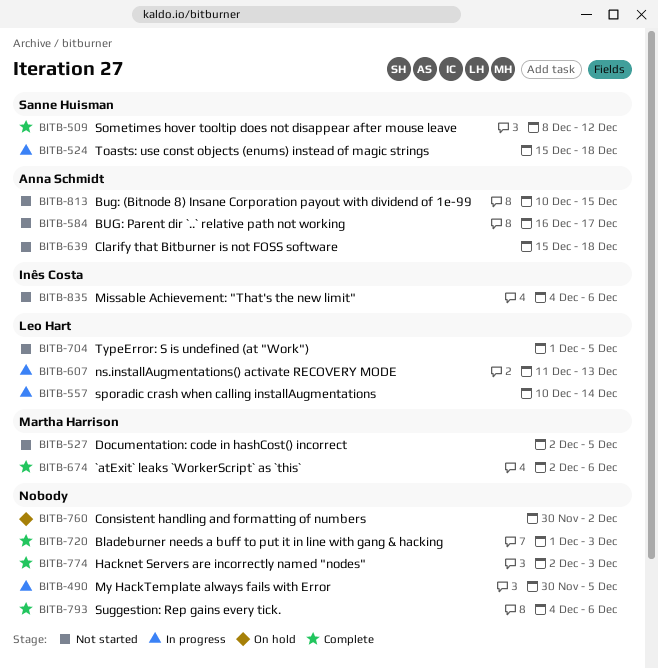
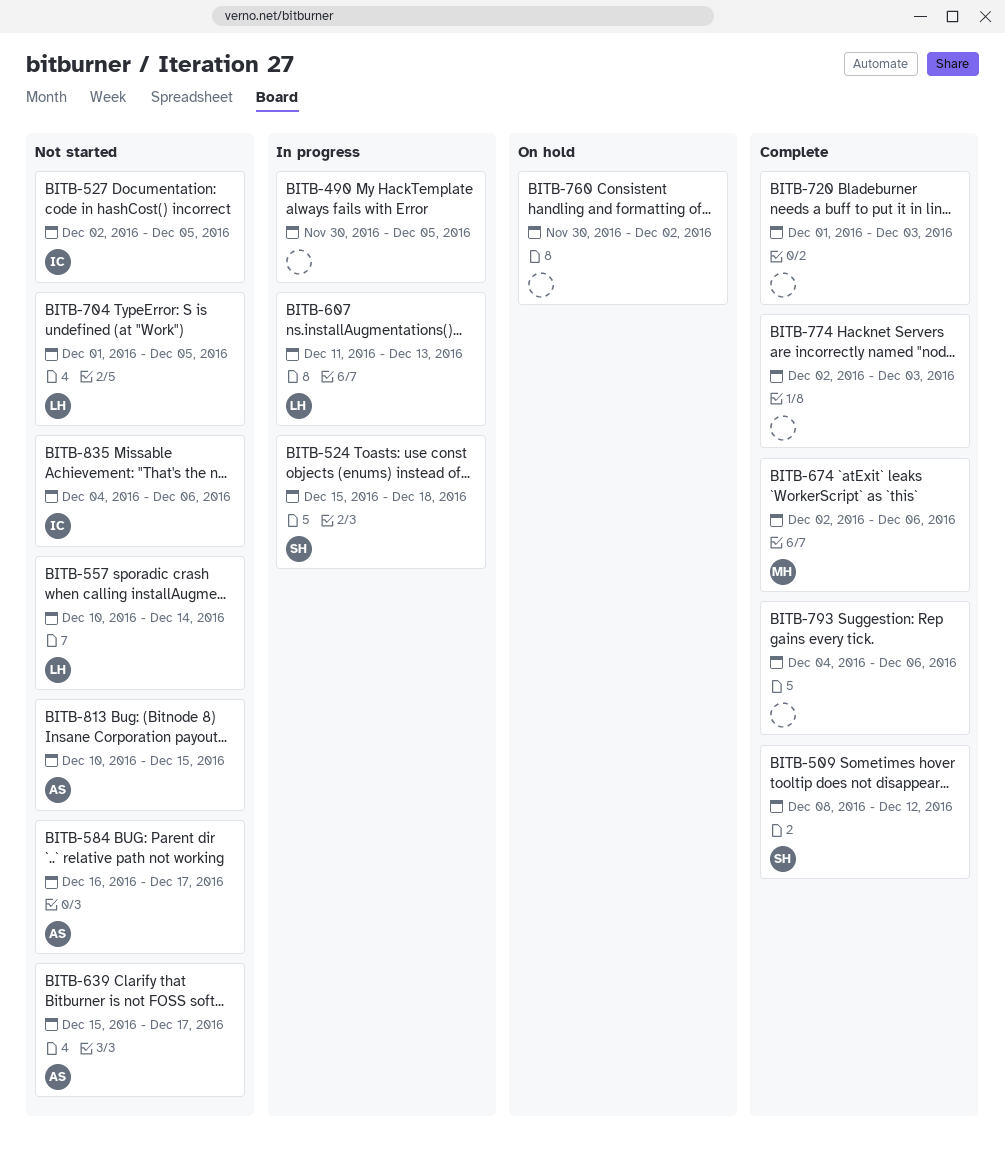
BITB-527, owner: Martha Harrison -> Inês Costa
BITB-557, status: In progress -> Not started
BITB-639, due: Dec 18 -> Dec 17

